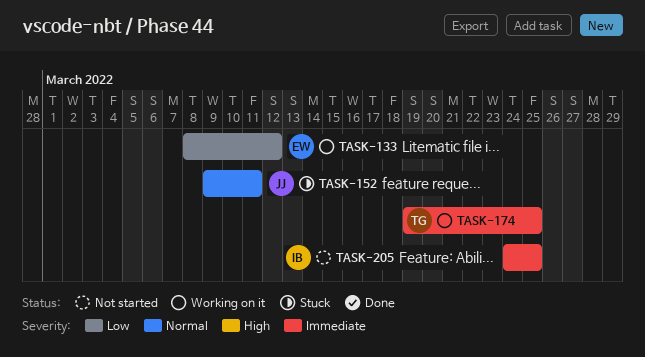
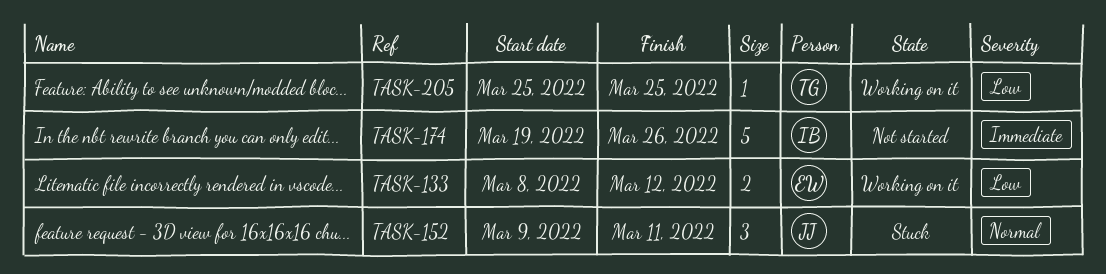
TASK-174, status: Working on it -> Not started
TASK-174, owner: TG -> IB
TASK-174, due: Mar 25 -> Mar 26
TASK-205, status: Not started -> Working on it
TASK-205, owner: IB -> TG
TASK-205, priority: Immediate -> Low
TASK-205, start: Mar 24 -> Mar 25

